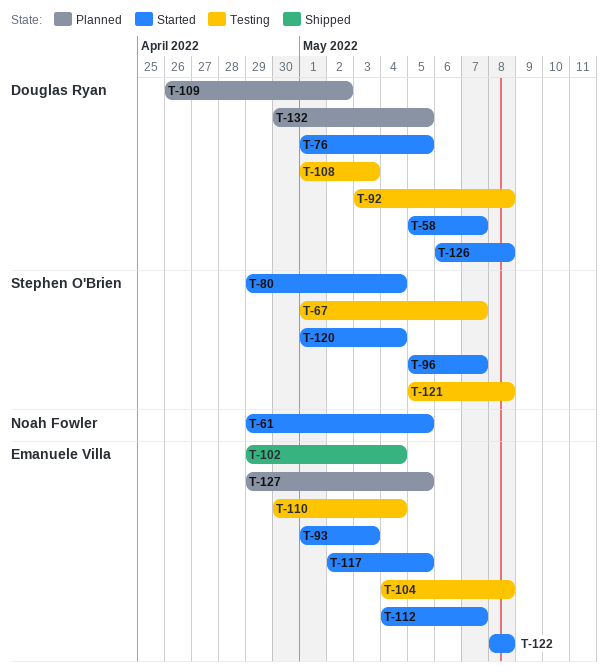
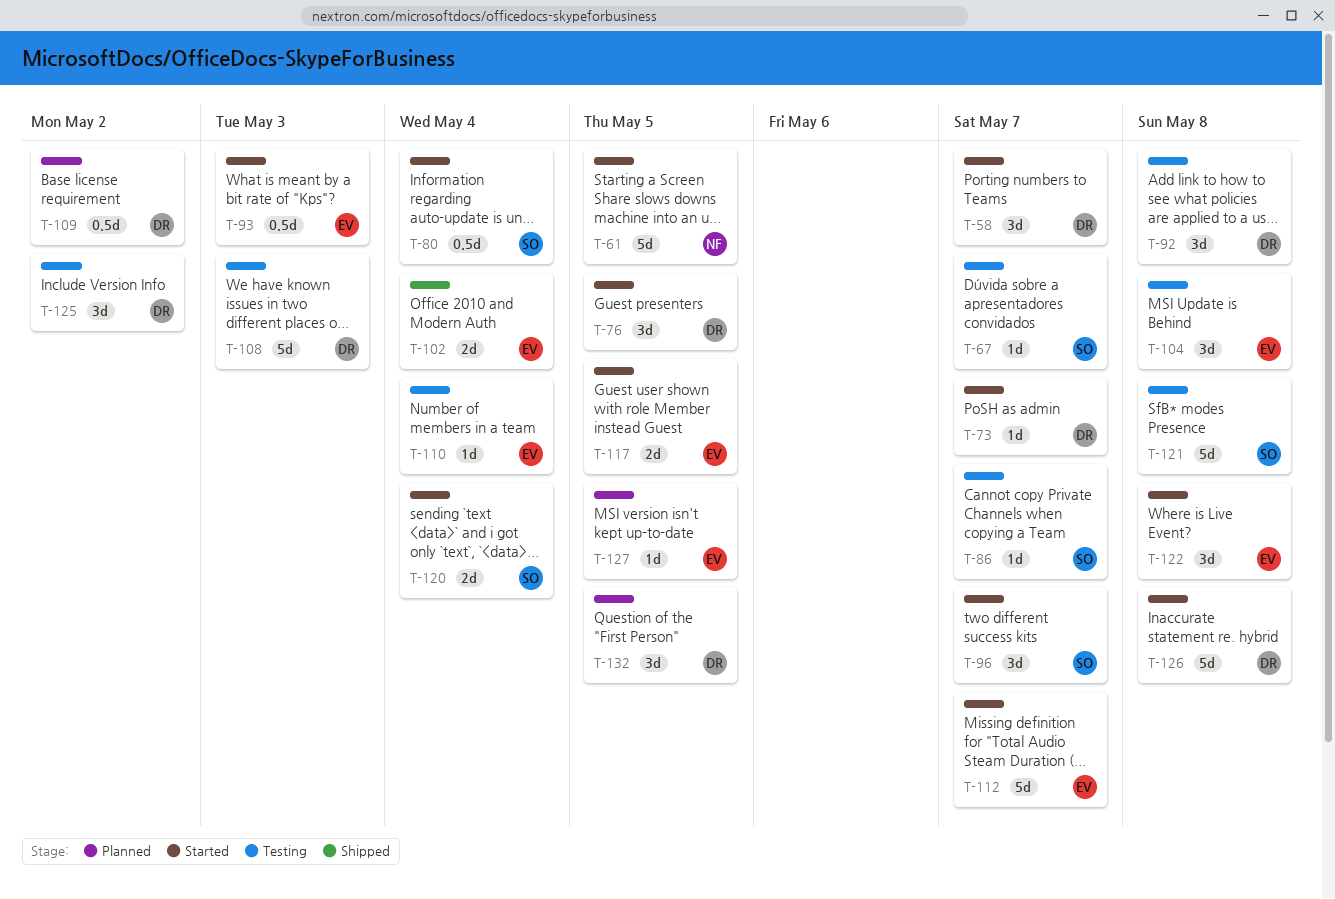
T-73: none -> present
T-86: none -> present
T-125: none -> present

